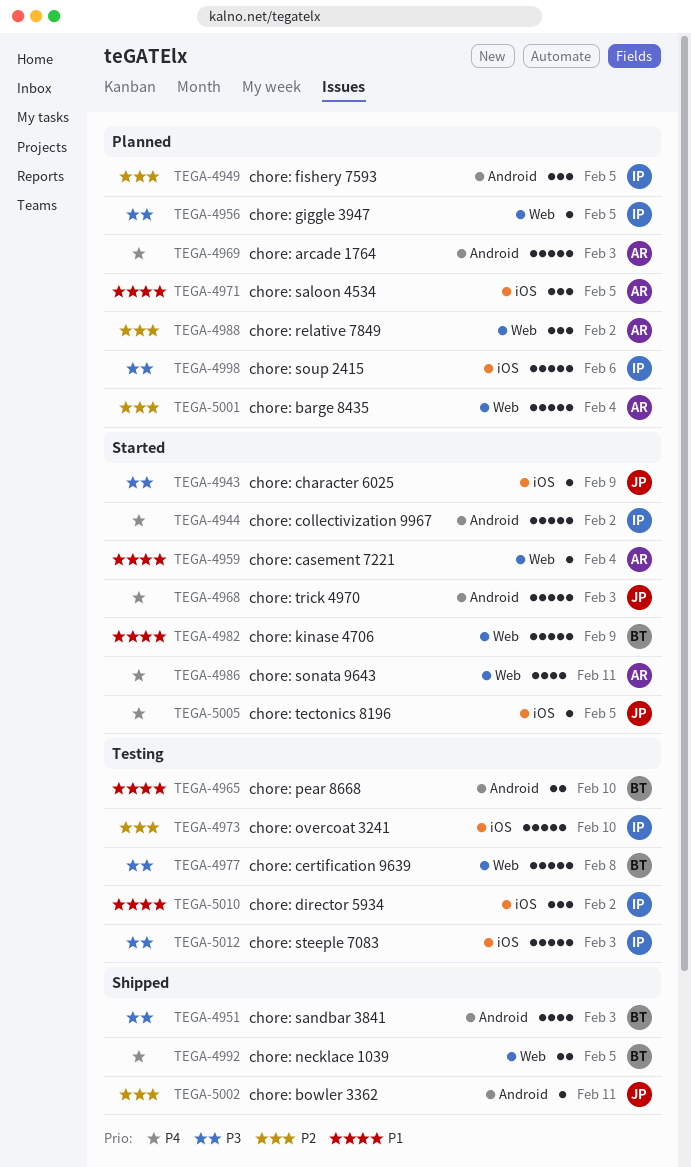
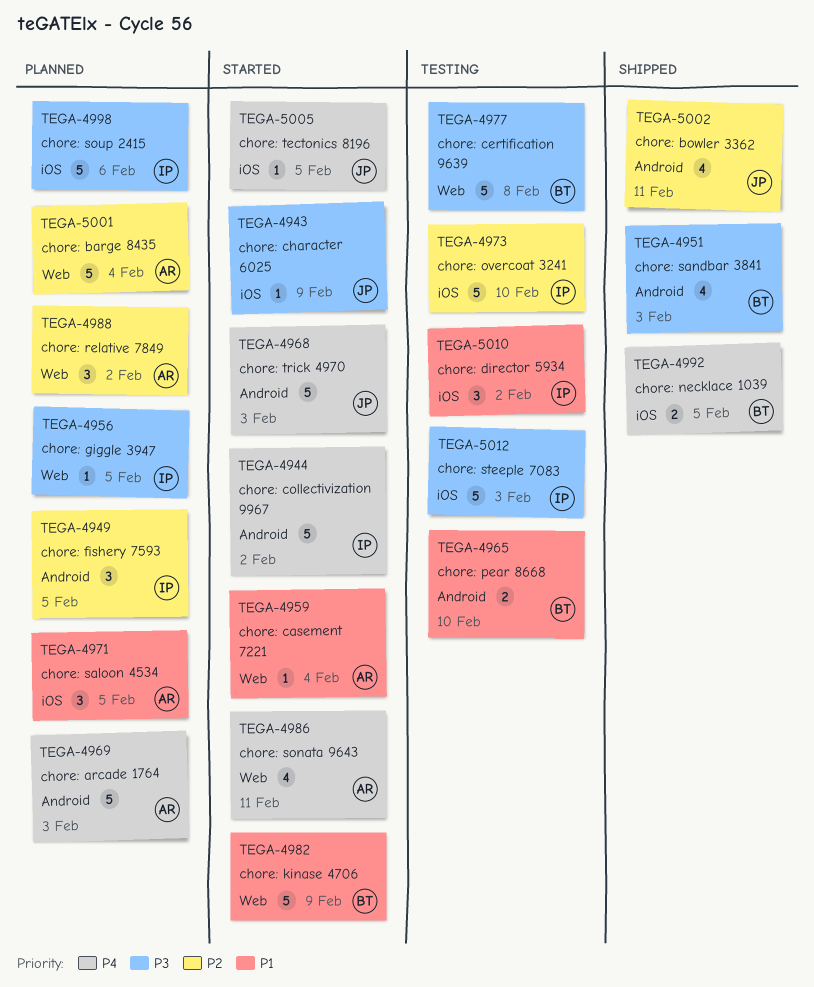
TEGA-4992, label: Web -> iOS
TEGA-5002, estimate: 1 -> 4

